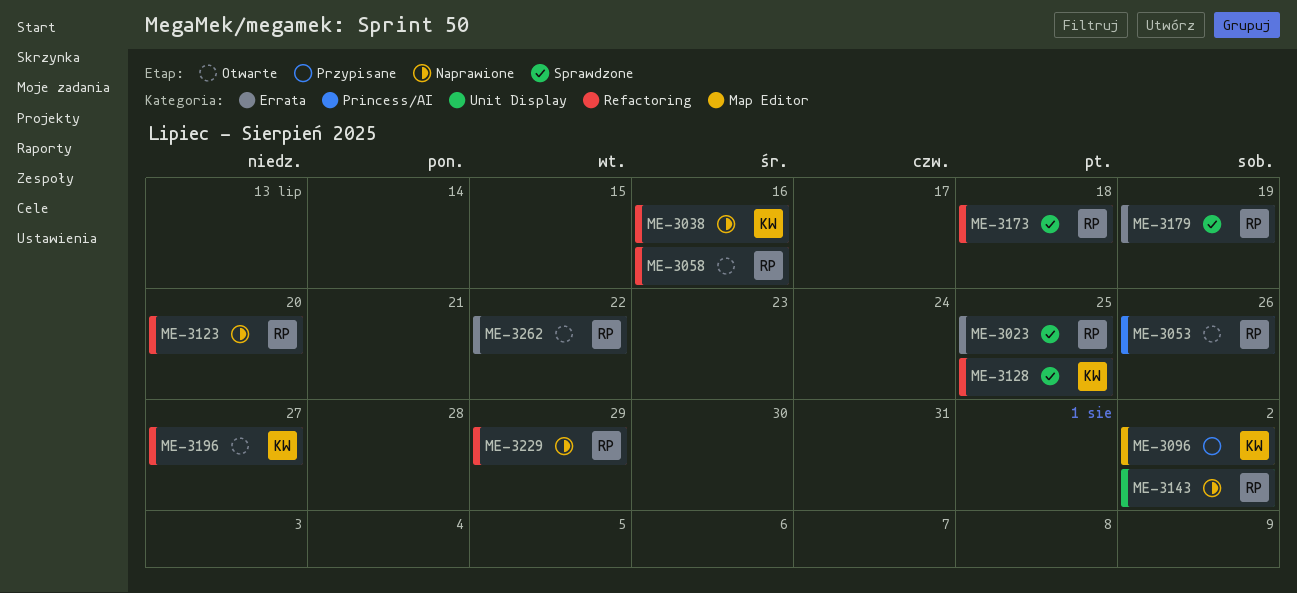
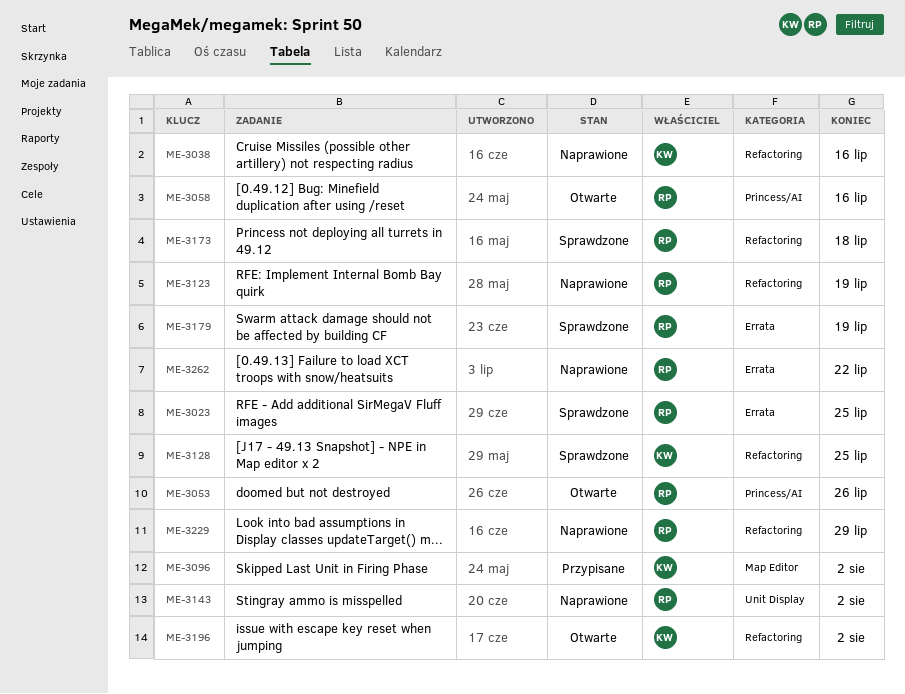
ME-3058, label: Refactoring -> Princess/AI
ME-3123, due: Jul 20 -> Jul 19
ME-3196, due: Jul 27 -> Aug 2
ME-3262, status: Otwarte -> Naprawione

